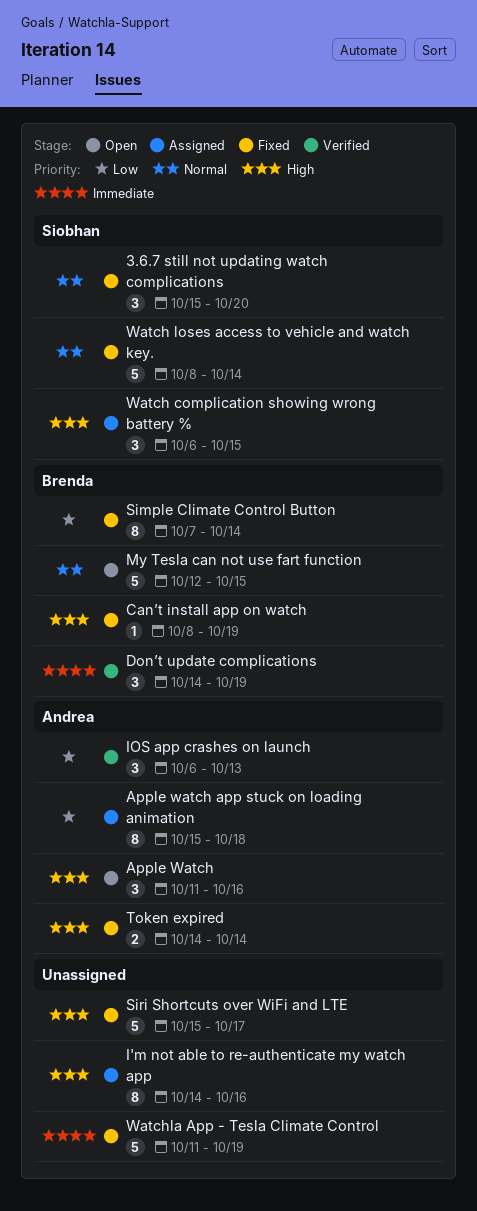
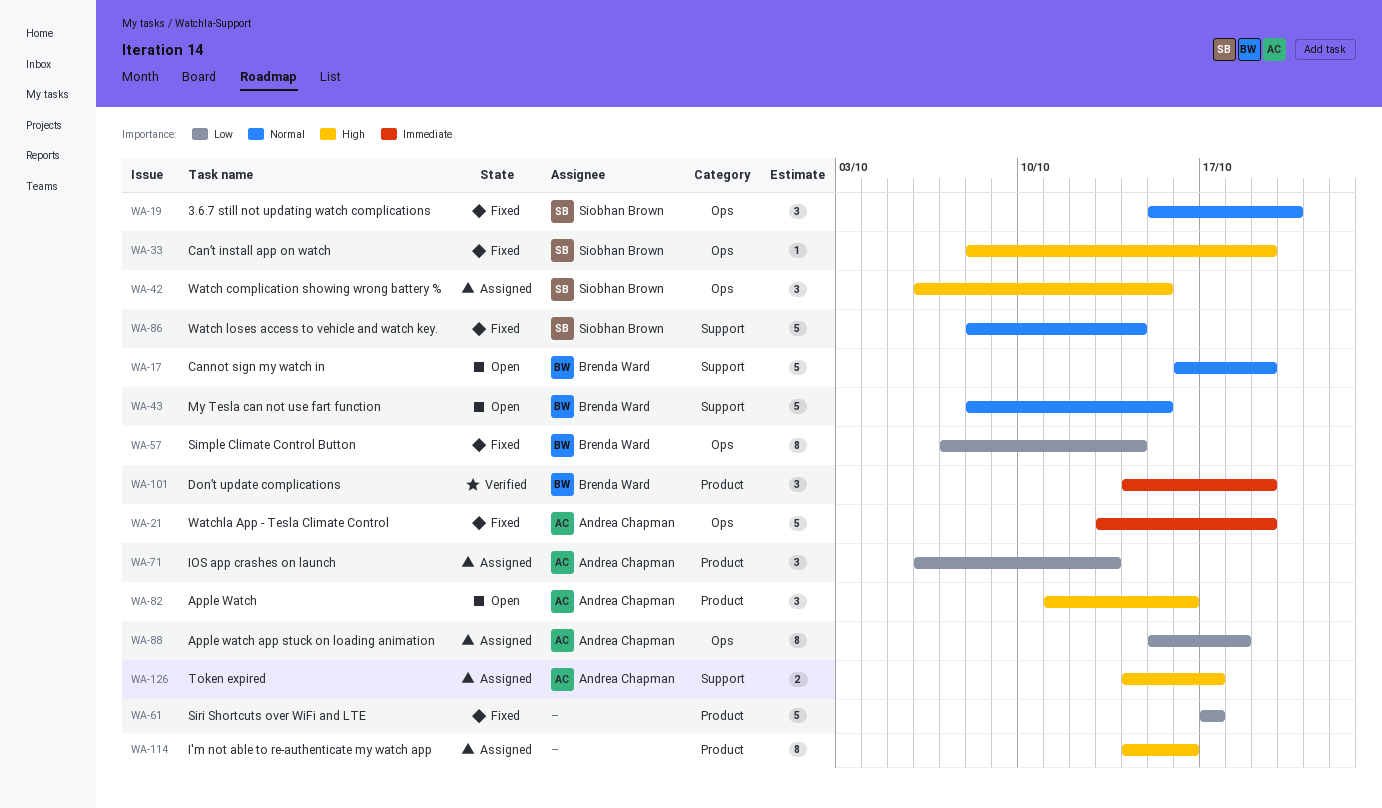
Cannot sign my watch in: none -> present
Can’t install app on watch, owner: Brenda Ward -> Siobhan Brown
IOS app crashes on launch, status: Verified -> Assigned
My Tesla can not use fart function, start: Oct 12 -> Oct 8
Siri Shortcuts over WiFi and LTE, priority: High -> Low
Siri Shortcuts over WiFi and LTE, start: Oct 15 -> Oct 17
Token expired, status: Fixed -> Assigned
Token expired, due: Oct 14 -> Oct 17
Watchla App - Tesla Climate Control, owner: none -> Andrea Chapman
Watchla App - Tesla Climate Control, start: Oct 11 -> Oct 13

